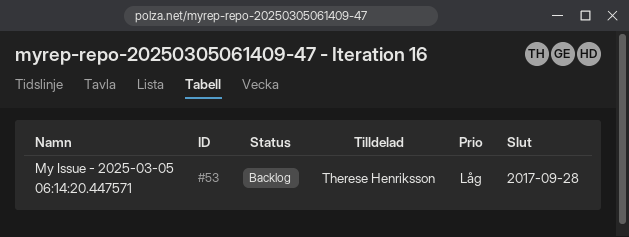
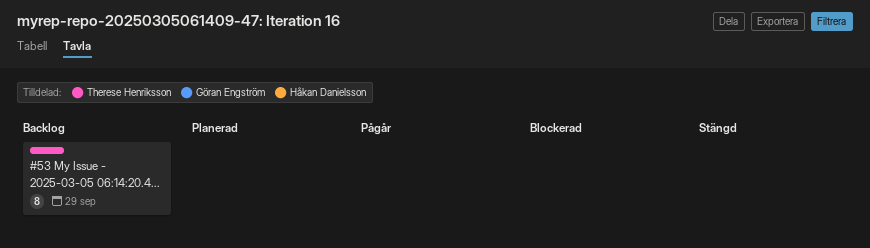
#53, due: Sep 28 -> Sep 29

